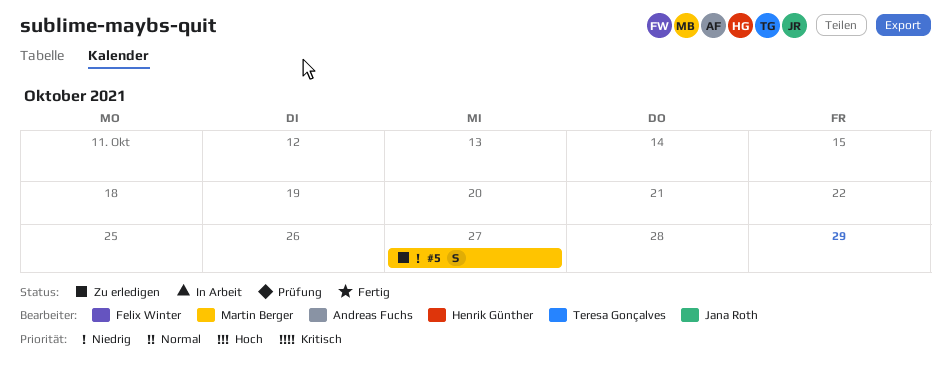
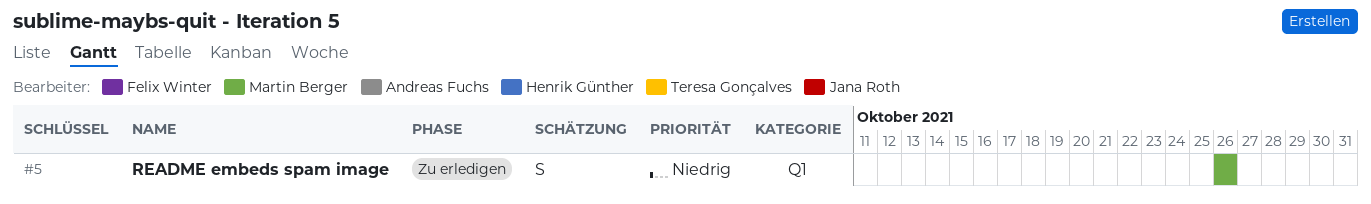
#5, start: Oct 27 -> Oct 26
#5, due: Oct 27 -> Oct 26

